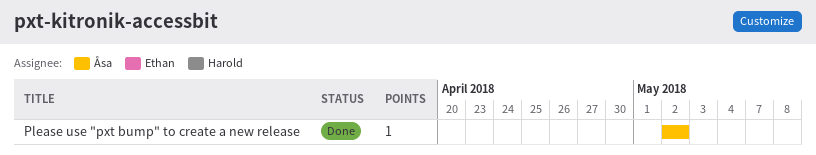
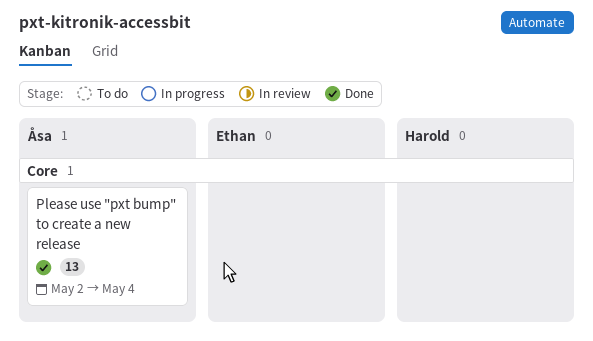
Please use "pxt bump" to create a new release, estimate: 1 -> 13
Please use "pxt bump" to create a new release, due: May 2 -> May 4

